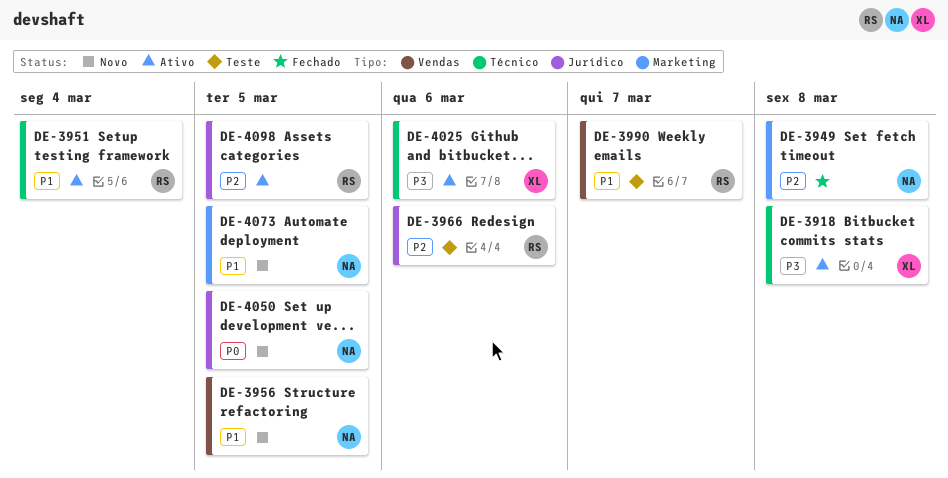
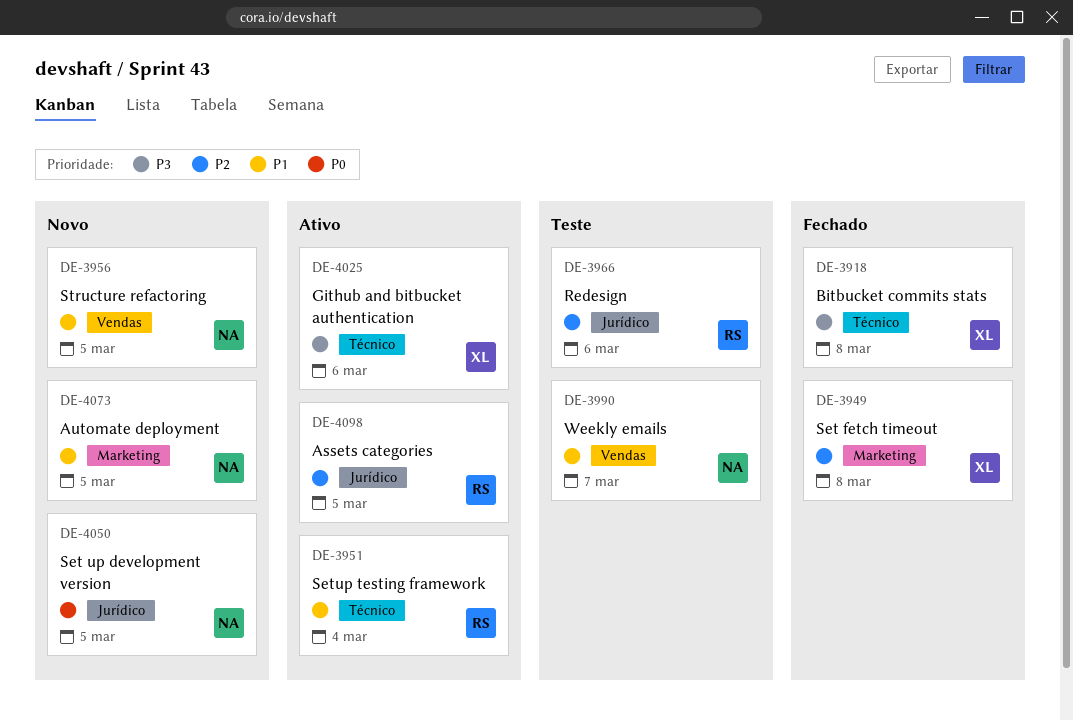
DE-3918, status: Ativo -> Fechado
DE-3949, owner: NA -> XL
DE-3990, owner: RS -> NA

